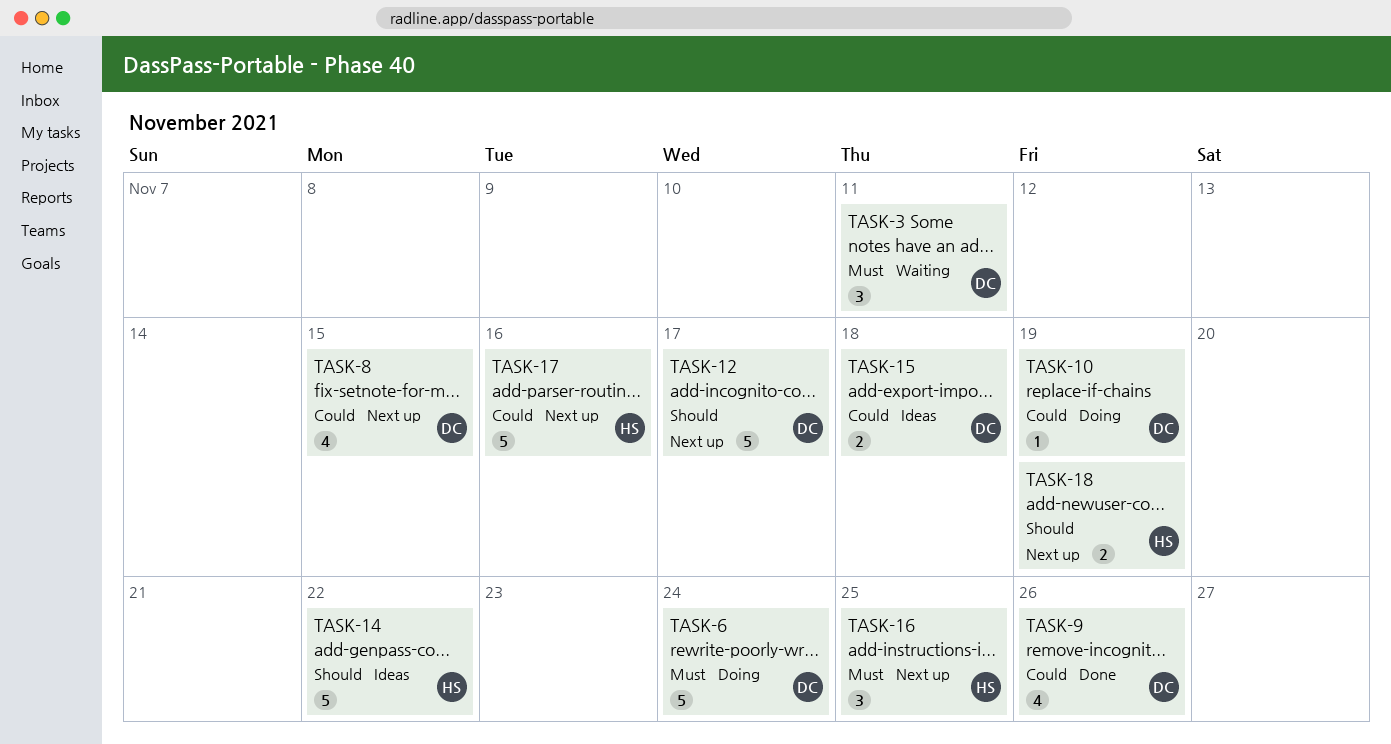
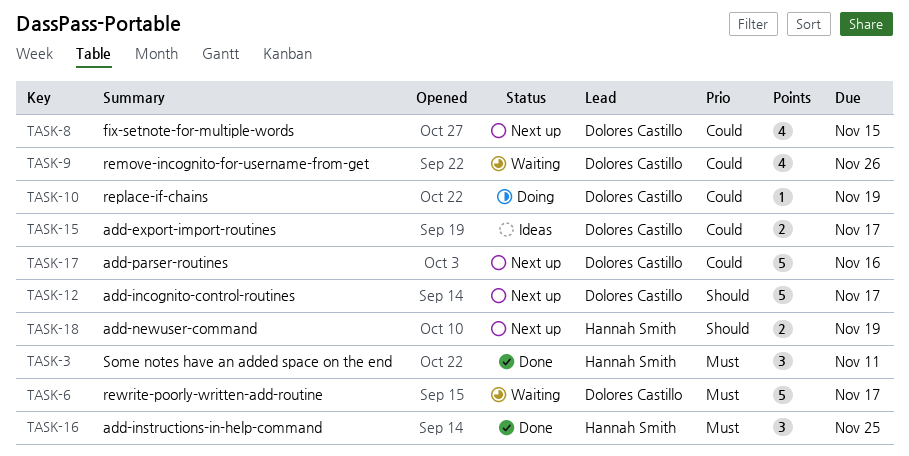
TASK-3, status: Waiting -> Done
TASK-3, owner: Dolores Castillo -> Hannah Smith
TASK-6, status: Doing -> Waiting
TASK-6, due: Nov 24 -> Nov 17
TASK-9, status: Done -> Waiting
TASK-14: present -> none
TASK-15, due: Nov 18 -> Nov 17
TASK-16, status: Next up -> Done
TASK-17, owner: Hannah Smith -> Dolores Castillo

